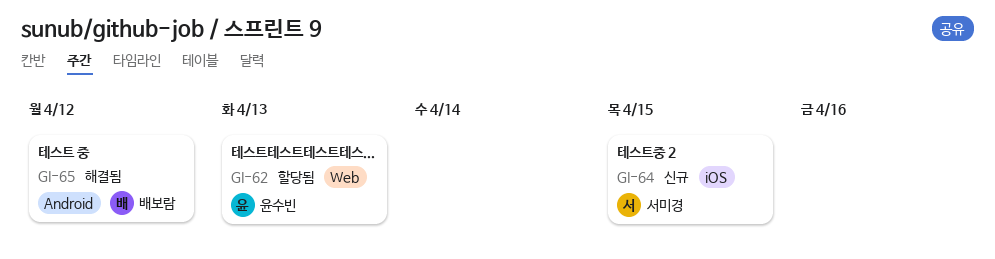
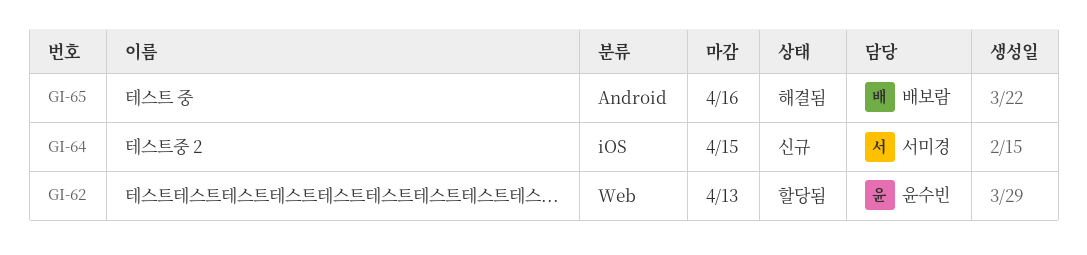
GI-65, due: Apr 12 -> Apr 16

